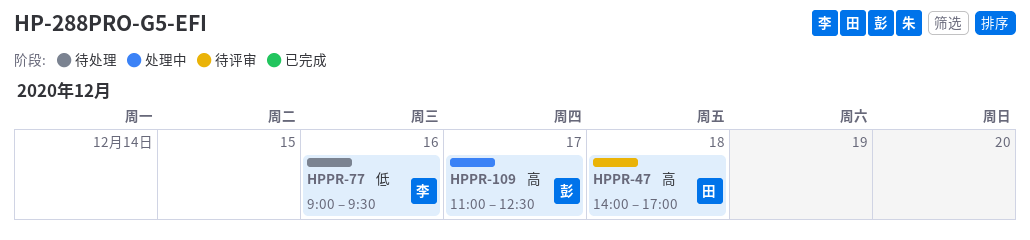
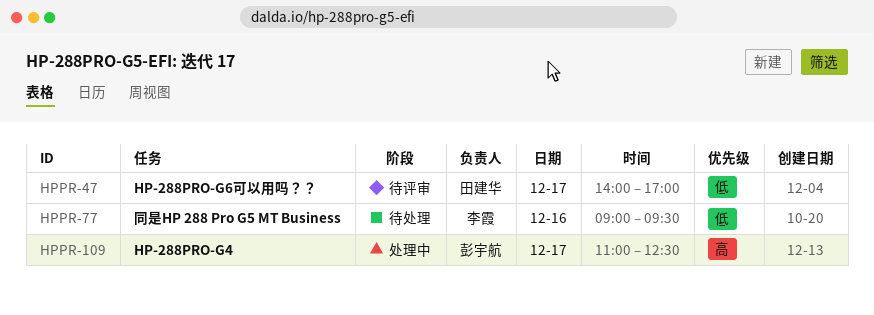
HPPR-47, priority: 高 -> 低
HPPR-47, day: Dec 18 -> Dec 17

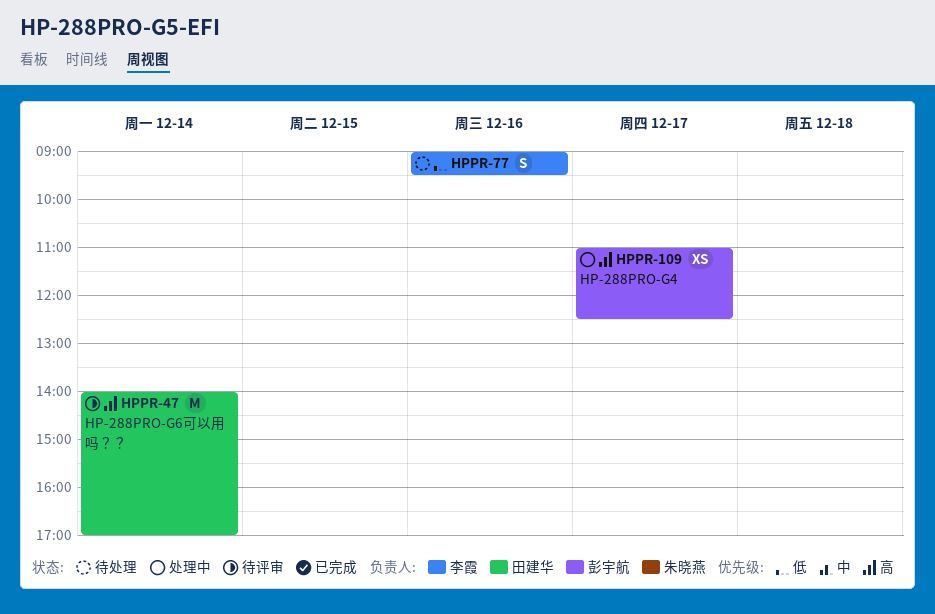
HPPR-47, priority: 低 -> 高
HPPR-47, day: Dec 17 -> Dec 14

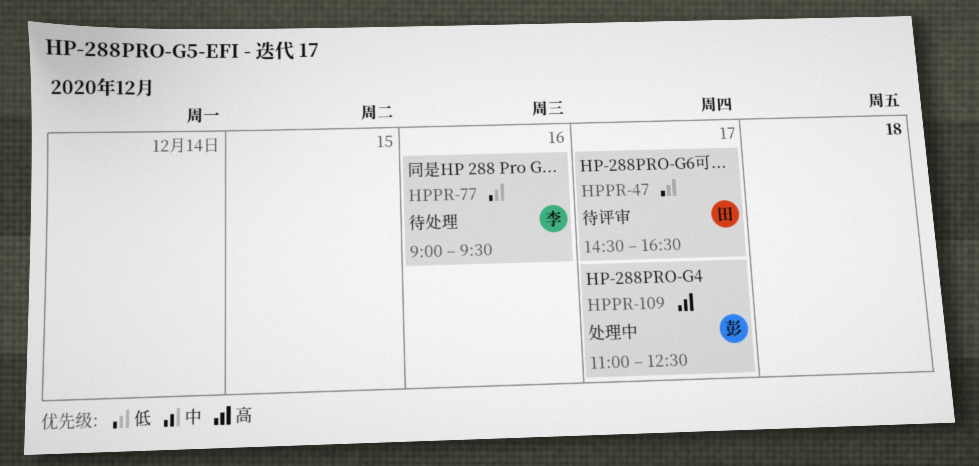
HPPR-47, priority: 高 -> 低
HPPR-47, day: Dec 14 -> Dec 17
HPPR-47, begins: 14:00 -> 14:30
HPPR-47, ends: 17:00 -> 16:30

